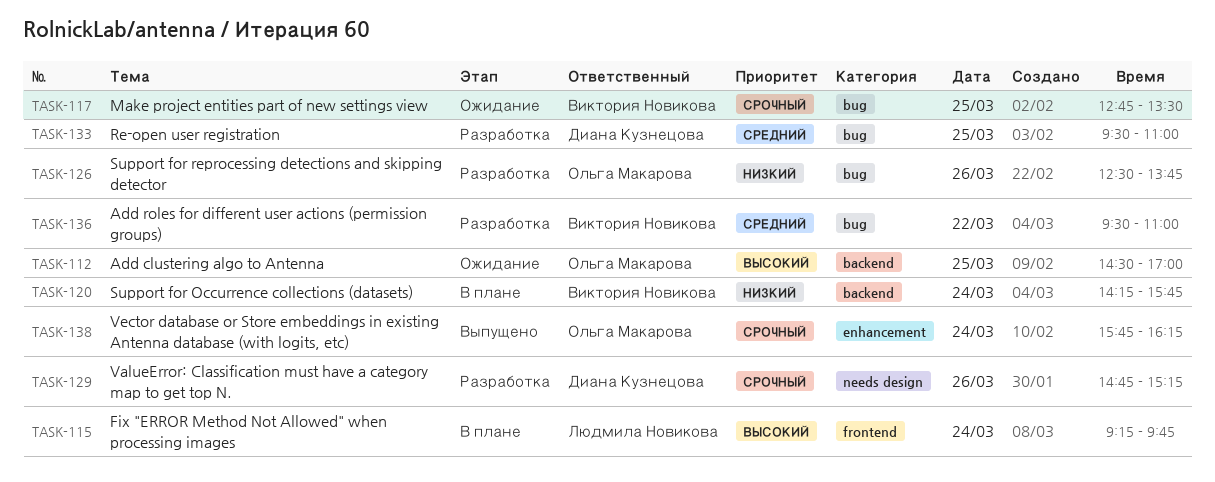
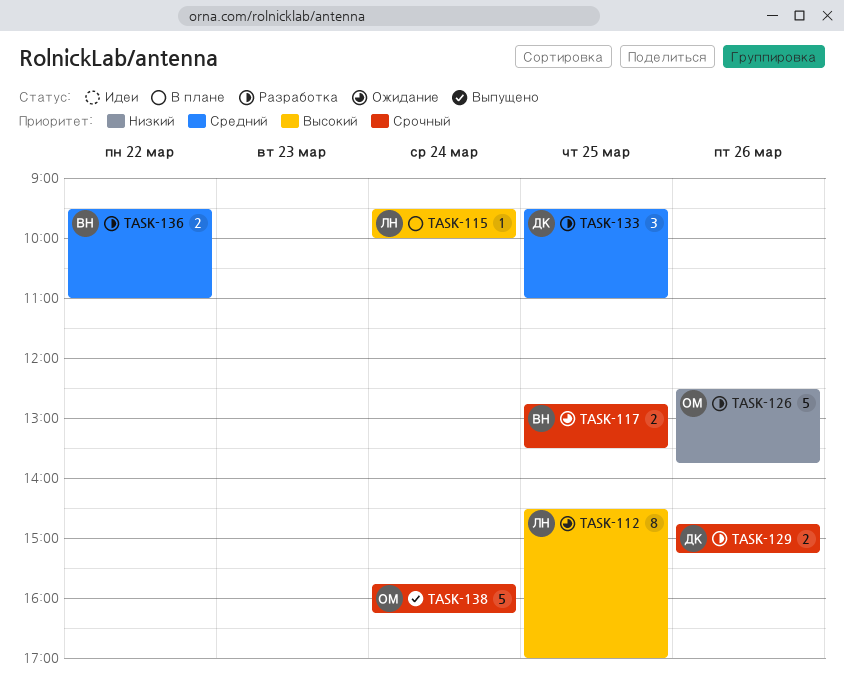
TASK-112, owner: Ольга Макарова -> Людмила Новикова
TASK-115, begins: 09:15 -> 09:30
TASK-115, ends: 09:45 -> 10:00
TASK-120: present -> none

